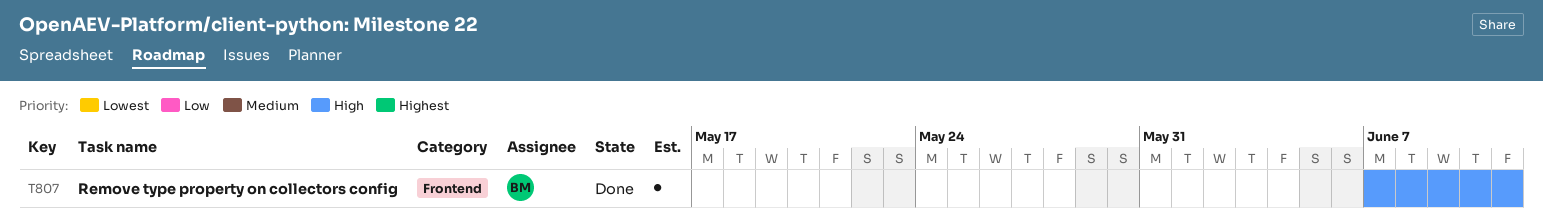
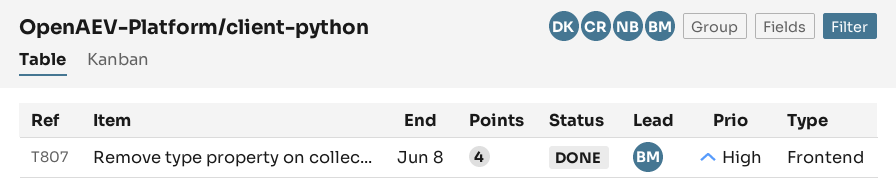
T807, estimate: 1 -> 4
T807, due: Jun 11 -> Jun 8

